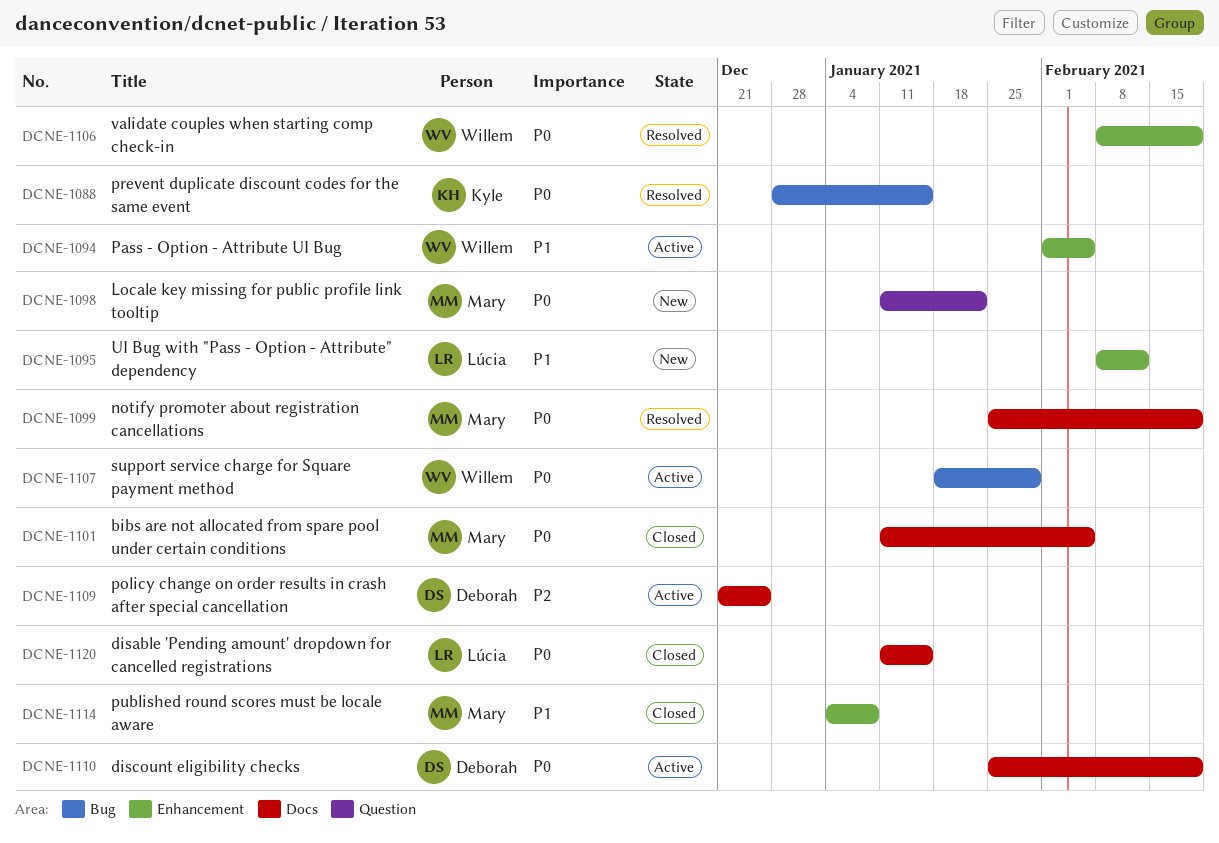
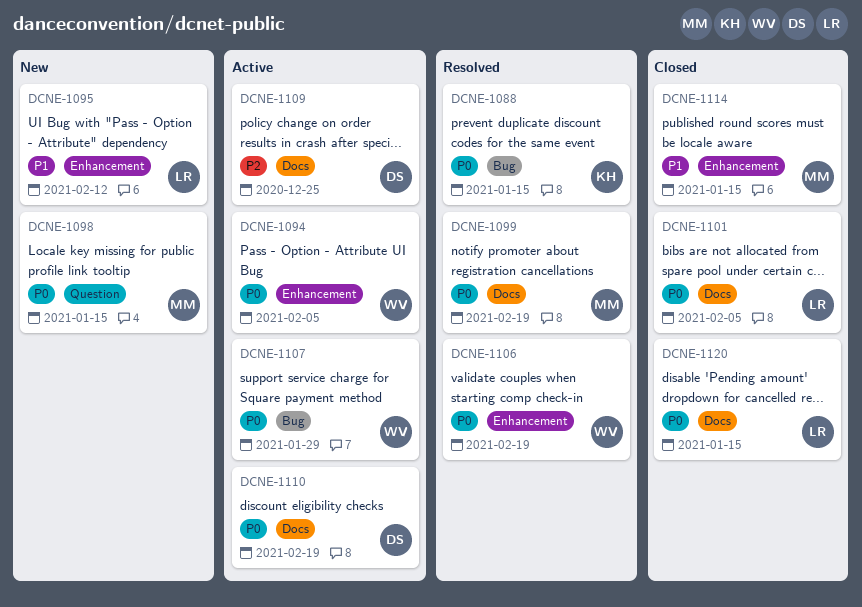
DCNE-1094, priority: P1 -> P0
DCNE-1098, due: Jan 22 -> Jan 15
DCNE-1101, owner: Mary -> Lúcia
DCNE-1114, due: Jan 8 -> Jan 15

